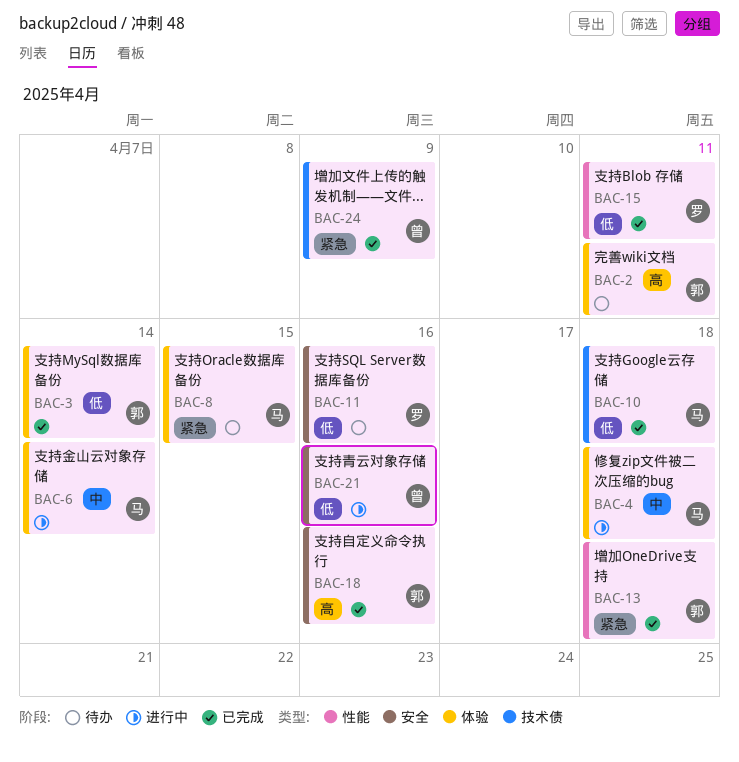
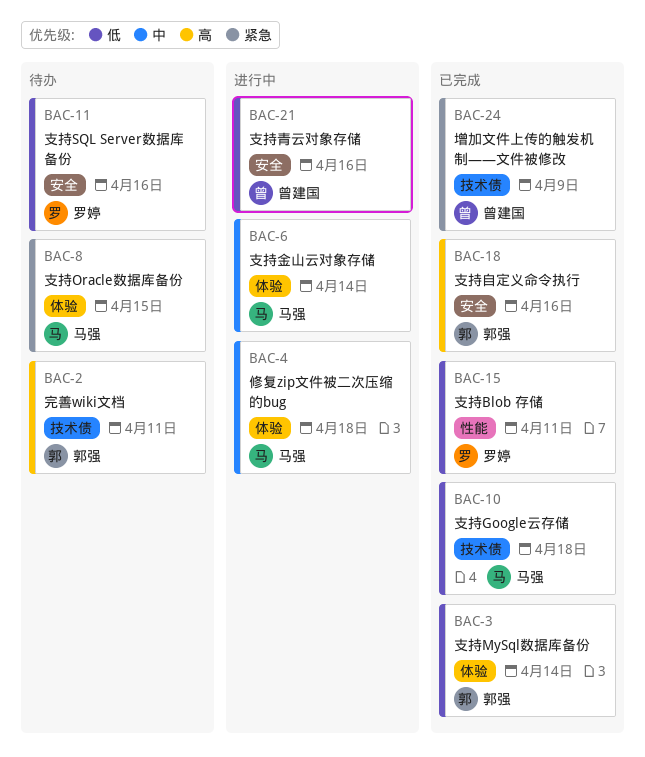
BAC-2, label: 体验 -> 技术债
BAC-13: present -> none

